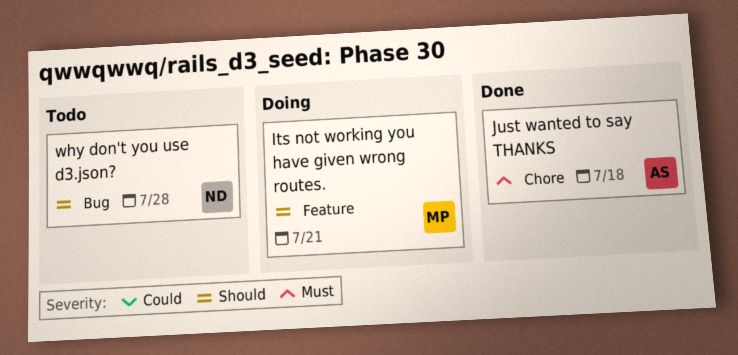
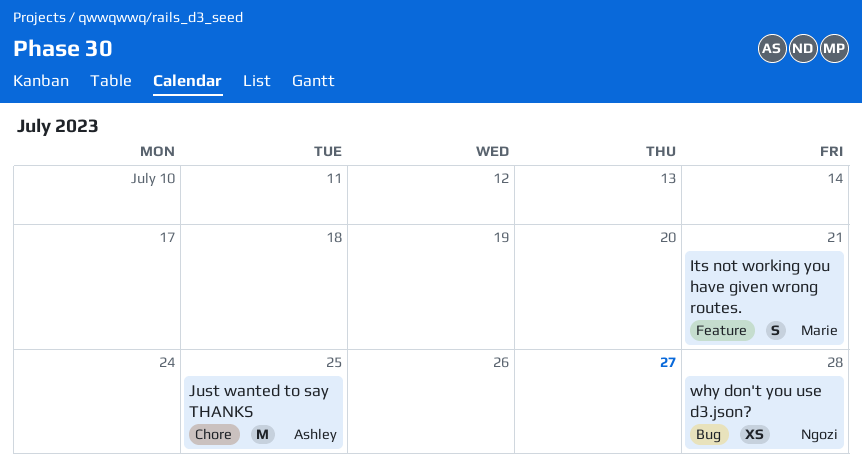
Just wanted to say THANKS, due: Jul 18 -> Jul 25

